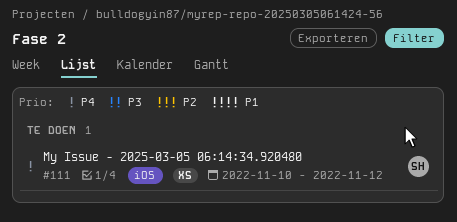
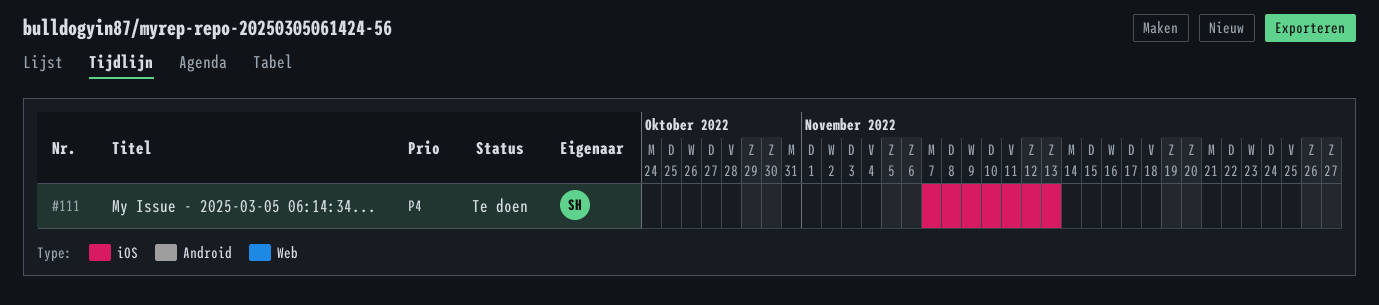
#111, start: Nov 10 -> Nov 7
#111, due: Nov 12 -> Nov 13

